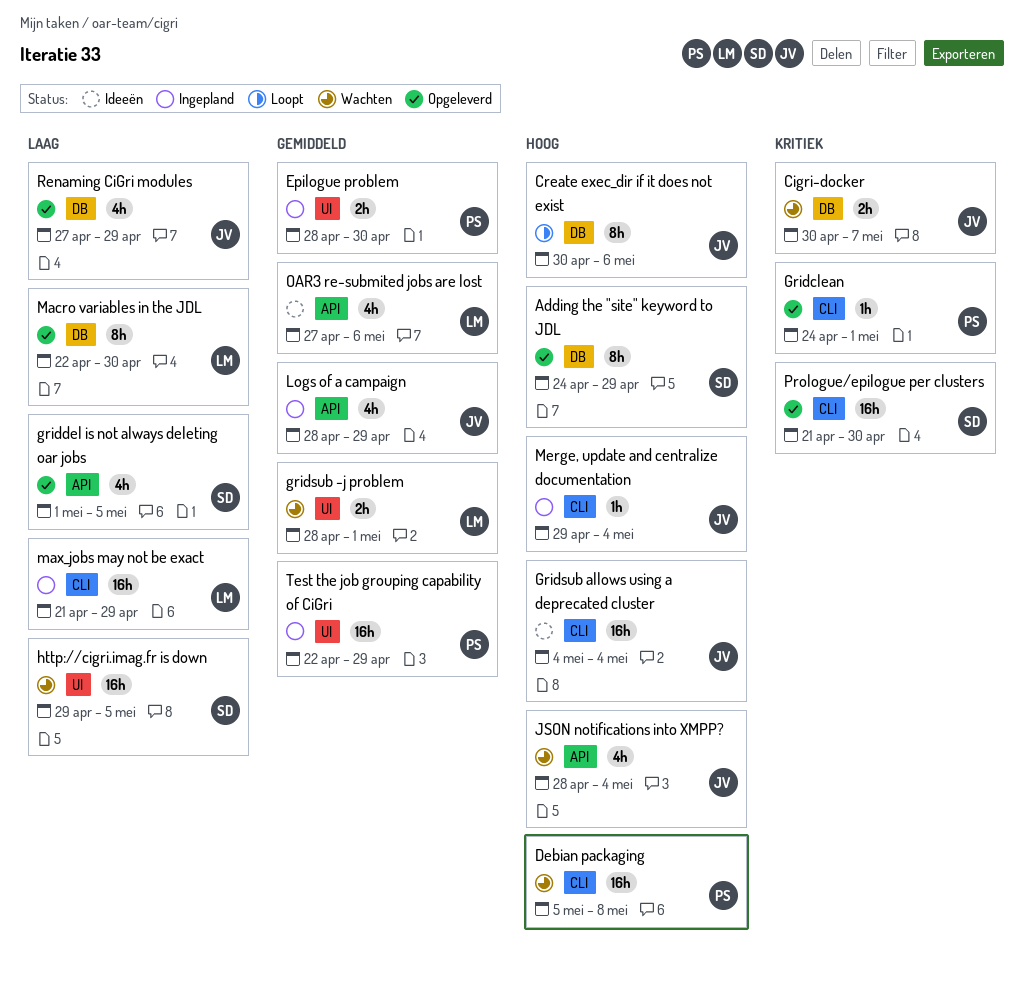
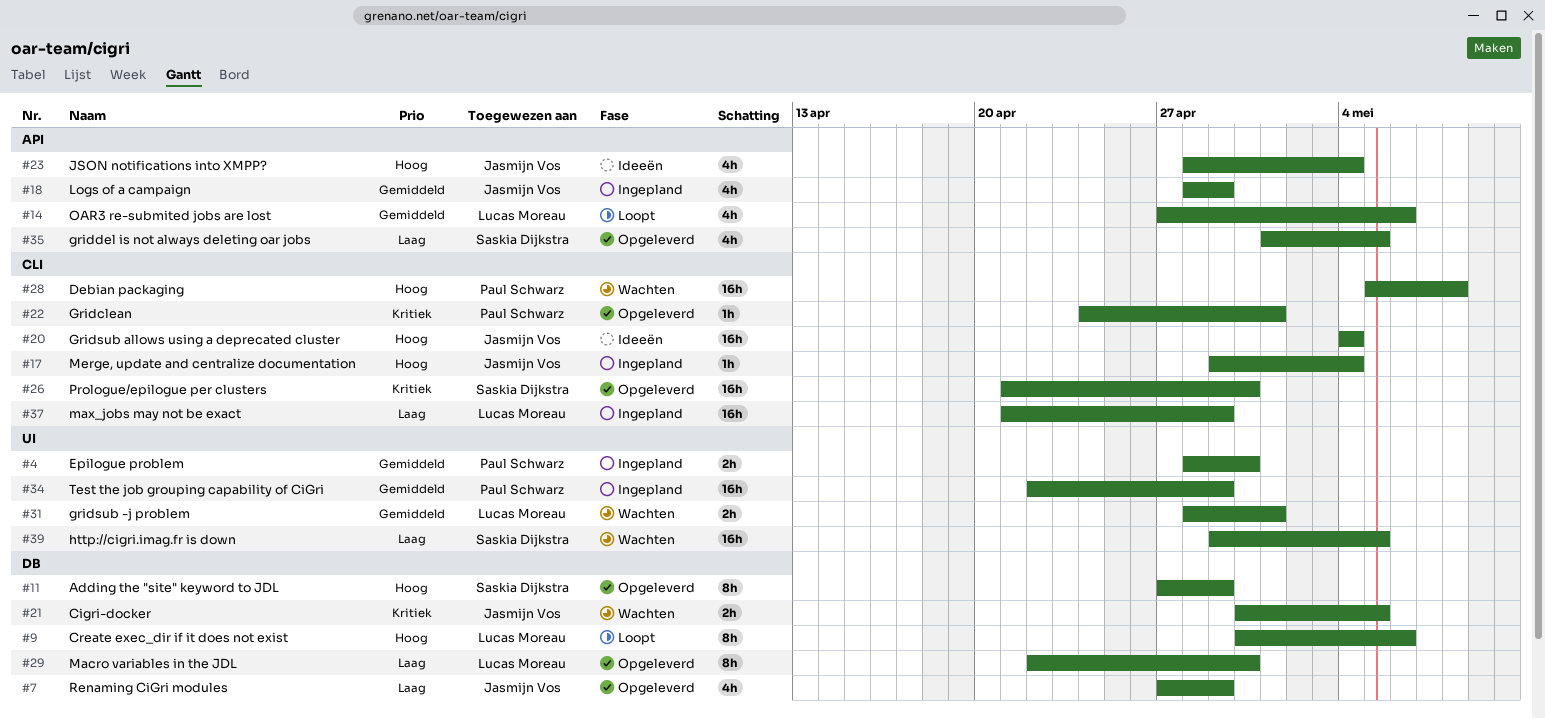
Adding the "site" keyword to JDL, start: Apr 24 -> Apr 27
Cigri-docker, due: May 7 -> May 5
Create exec_dir if it does not exist, owner: Jasmijn Vos -> Lucas Moreau
JSON notifications into XMPP?, status: Wachten -> Ideeën
OAR3 re-submited jobs are lost, status: Ideeën -> Loopt

